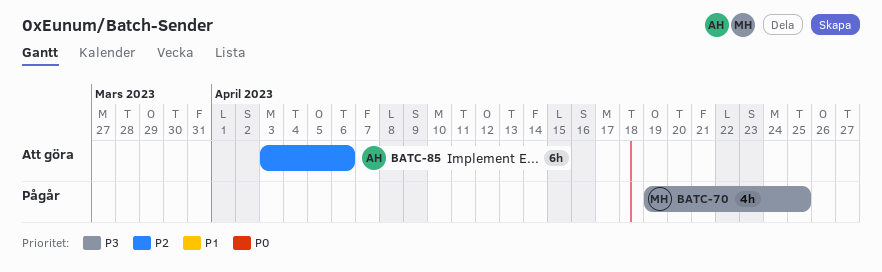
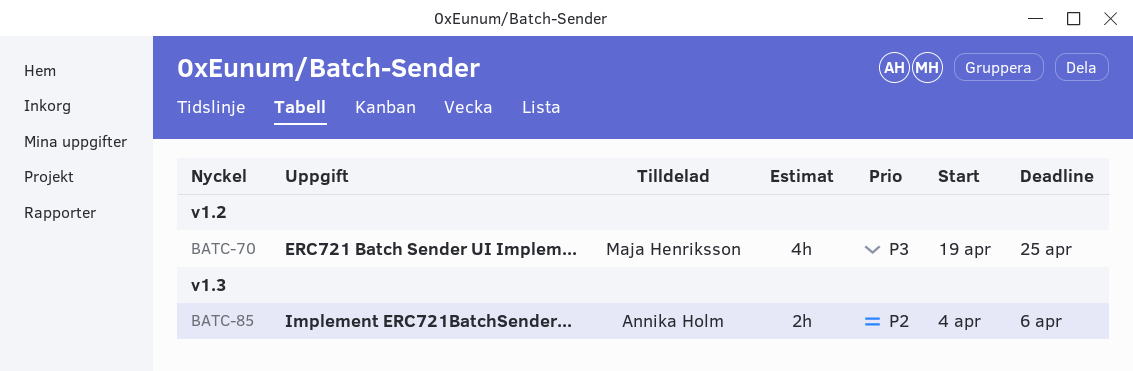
BATC-85, estimate: 6h -> 2h
BATC-85, start: Apr 3 -> Apr 4

